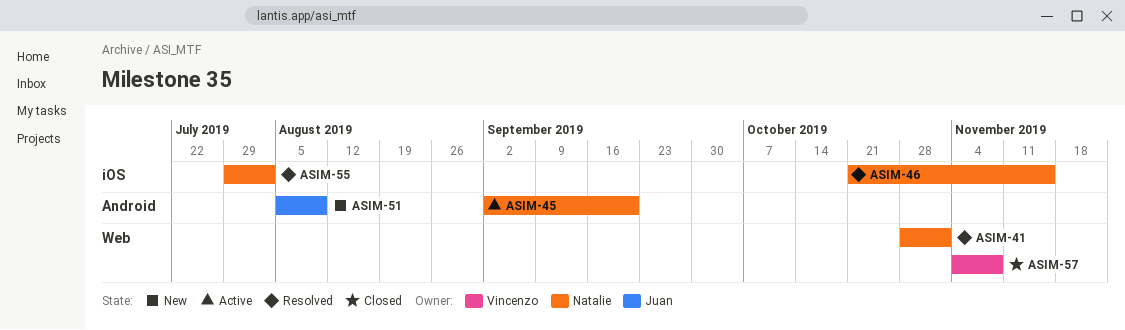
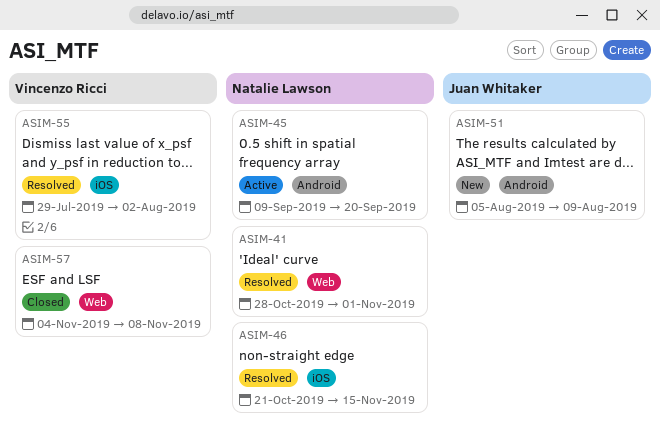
ASIM-45, start: Sep 2 -> Sep 9
ASIM-55, owner: Natalie Lawson -> Vincenzo Ricci

